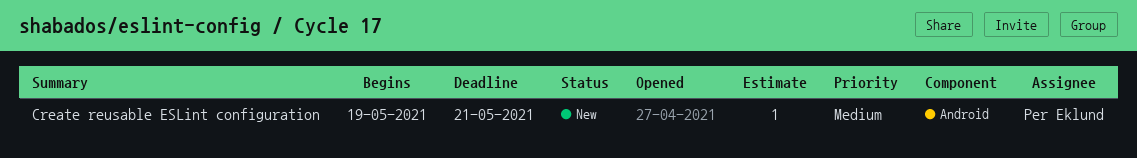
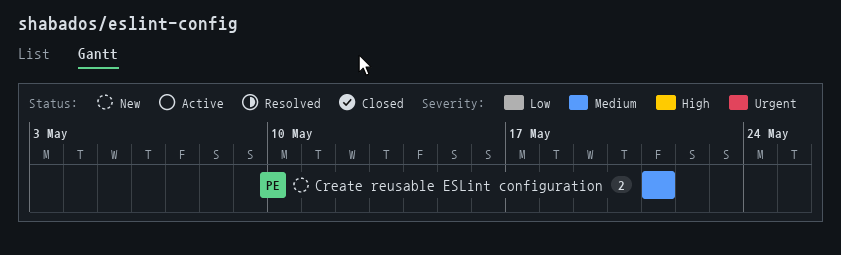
Create reusable ESLint configuration, estimate: 1 -> 2
Create reusable ESLint configuration, start: May 19 -> May 21

